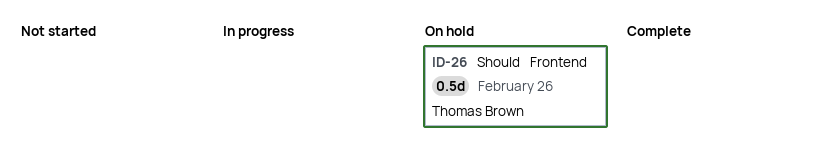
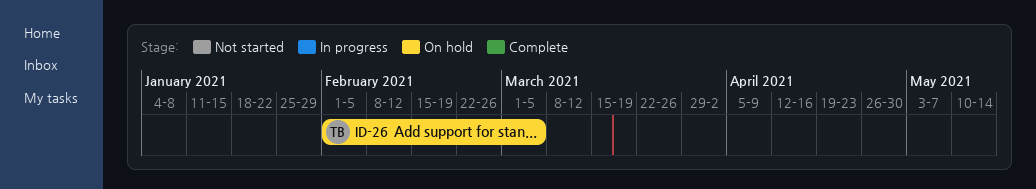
ID-26, due: Feb 26 -> Mar 5

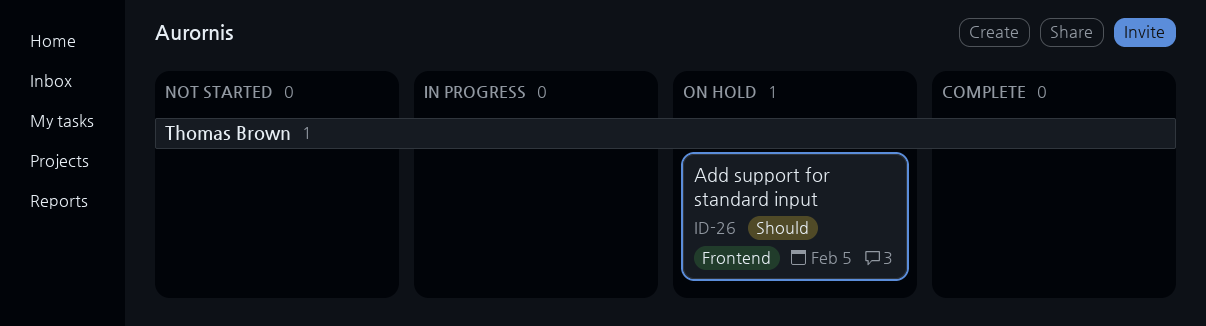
ID-26, due: Mar 5 -> Feb 5

